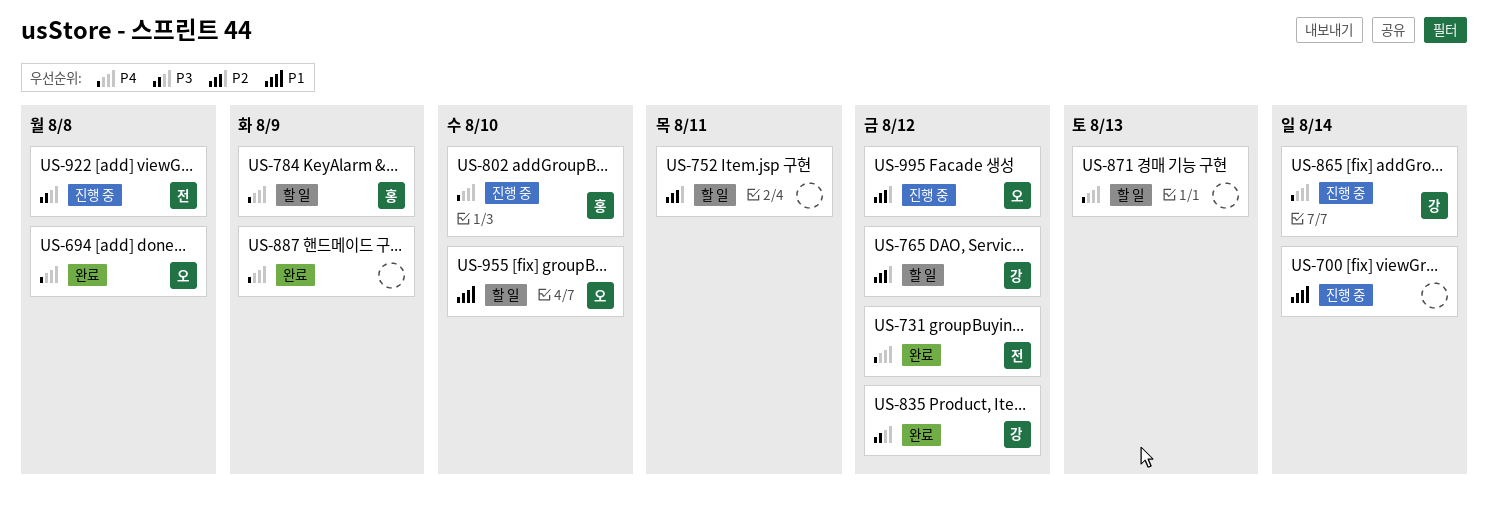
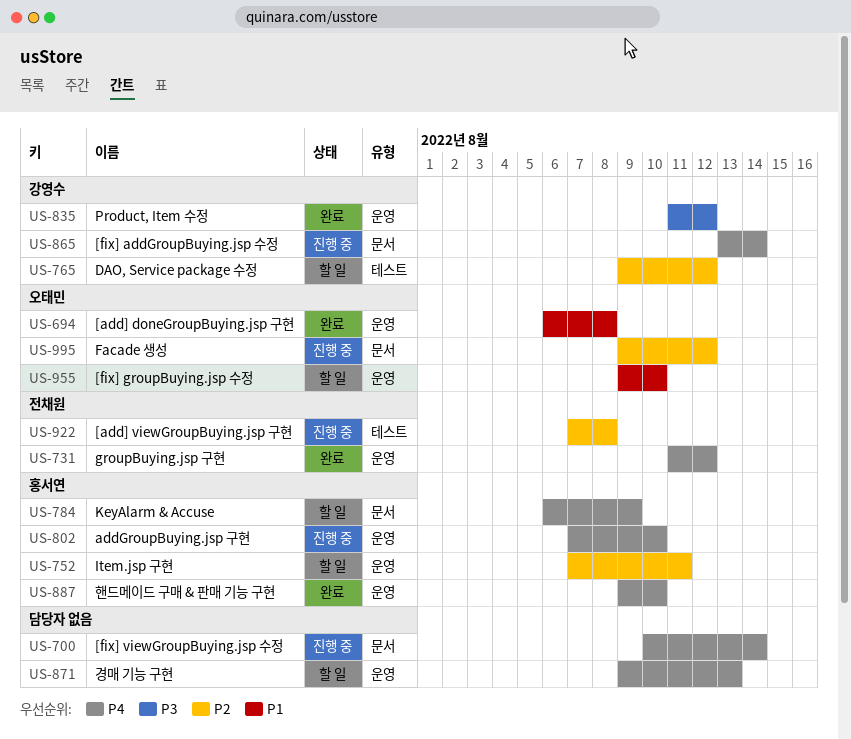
US-694, priority: P4 -> P1
US-700, priority: P1 -> P4
US-752, owner: none -> 홍서연
US-887, owner: none -> 홍서연
US-887, due: Aug 9 -> Aug 10
US-922, priority: P3 -> P2

